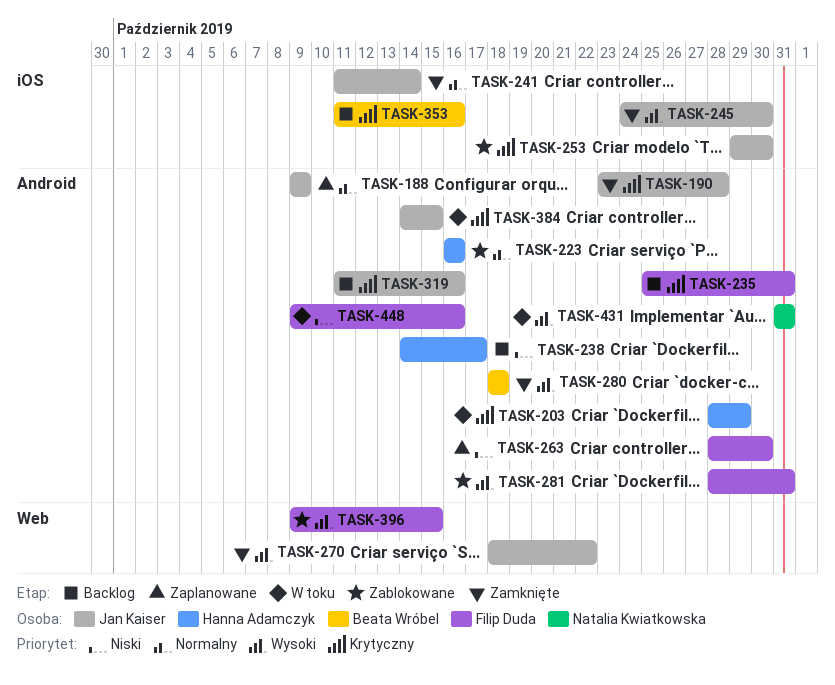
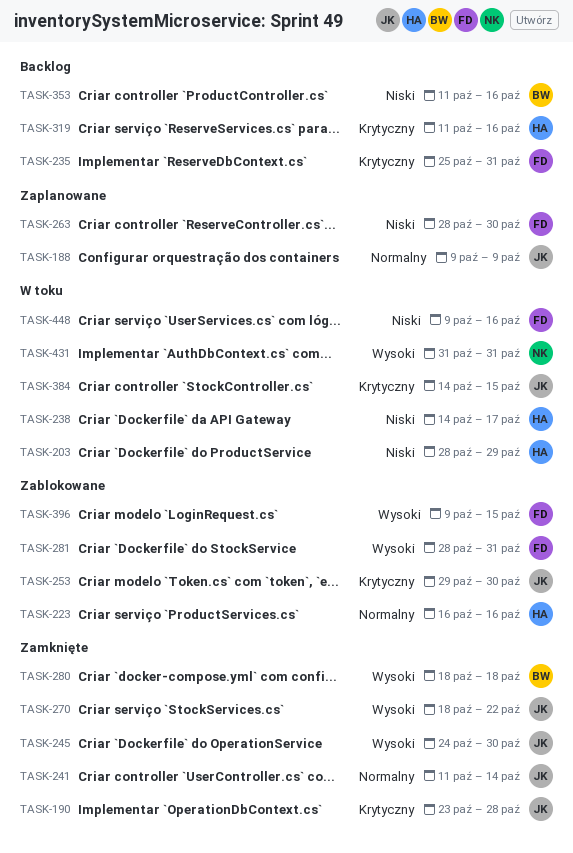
TASK-203, priority: Krytyczny -> Niski
TASK-238, status: Backlog -> W toku
TASK-319, owner: Jan Kaiser -> Hanna Adamczyk
TASK-353, priority: Krytyczny -> Niski

